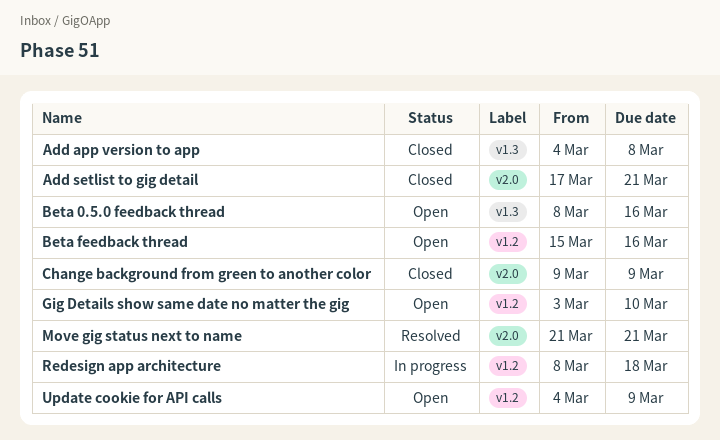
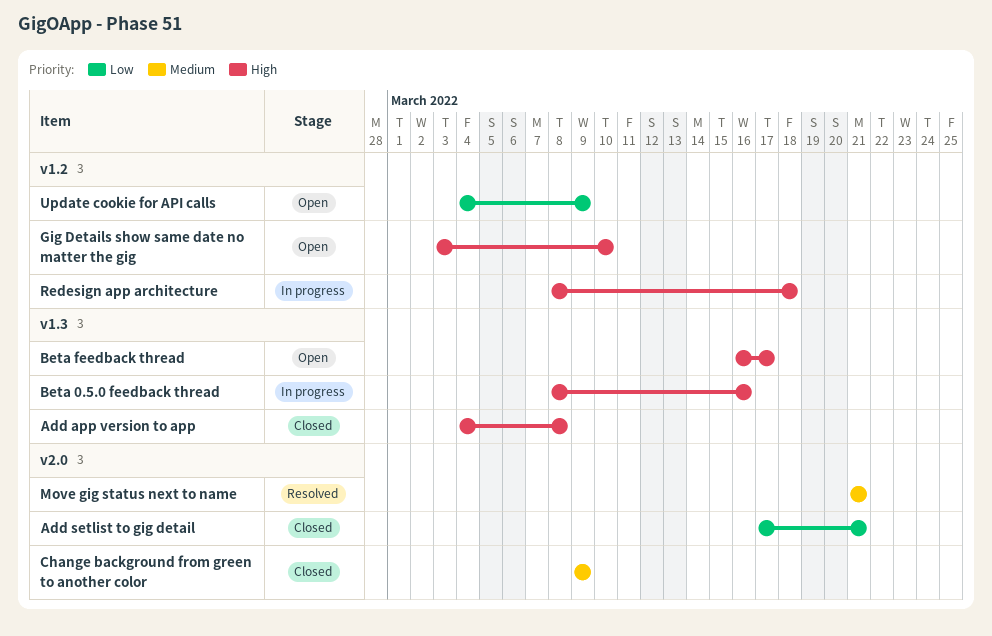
Beta 0.5.0 feedback thread, status: Open -> In progress
Beta feedback thread, label: v1.2 -> v1.3
Beta feedback thread, start: Mar 15 -> Mar 16
Beta feedback thread, due: Mar 16 -> Mar 17

